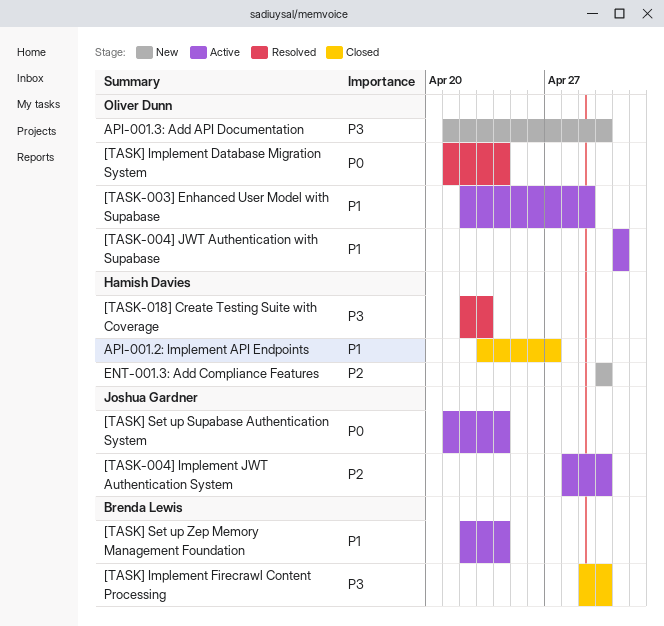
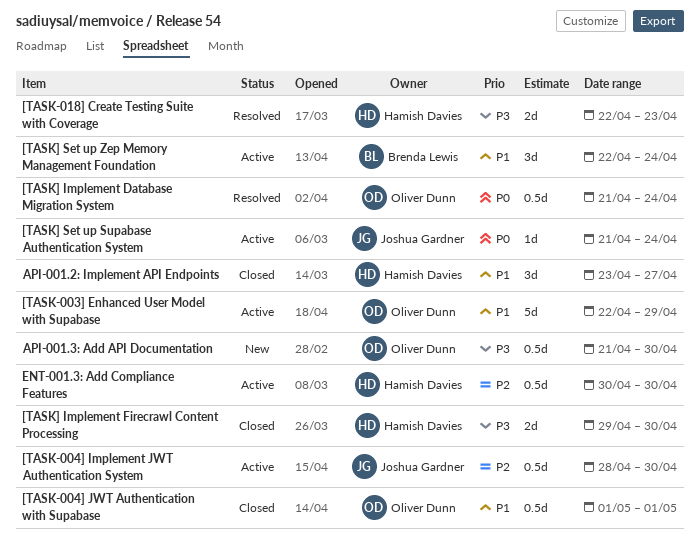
[TASK-004] JWT Authentication with Supabase, status: Active -> Closed
[TASK] Implement Firecrawl Content Processing, owner: Brenda Lewis -> Hamish Davies
ENT-001.3: Add Compliance Features, status: New -> Active

